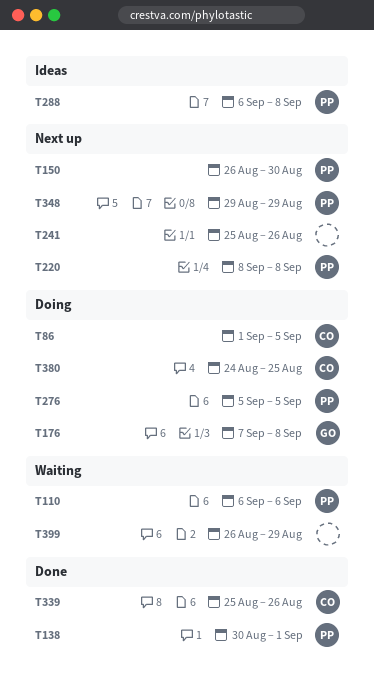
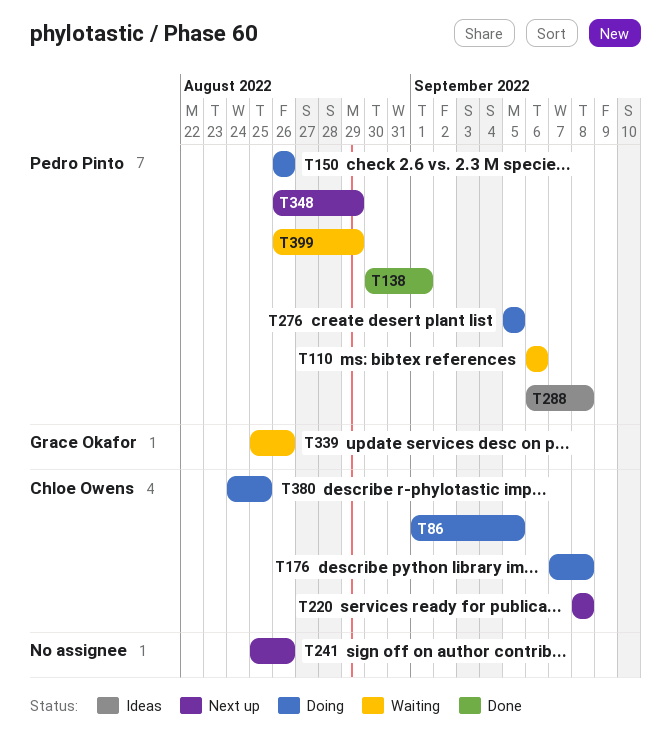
T150, status: Next up -> Doing
T150, due: Aug 30 -> Aug 26
T176, owner: Grace Okafor -> Chloe Owens
T220, owner: Pedro Pinto -> Chloe Owens
T339, status: Done -> Waiting
T339, owner: Chloe Owens -> Grace Okafor
T348, start: Aug 29 -> Aug 26
T399, owner: none -> Pedro Pinto

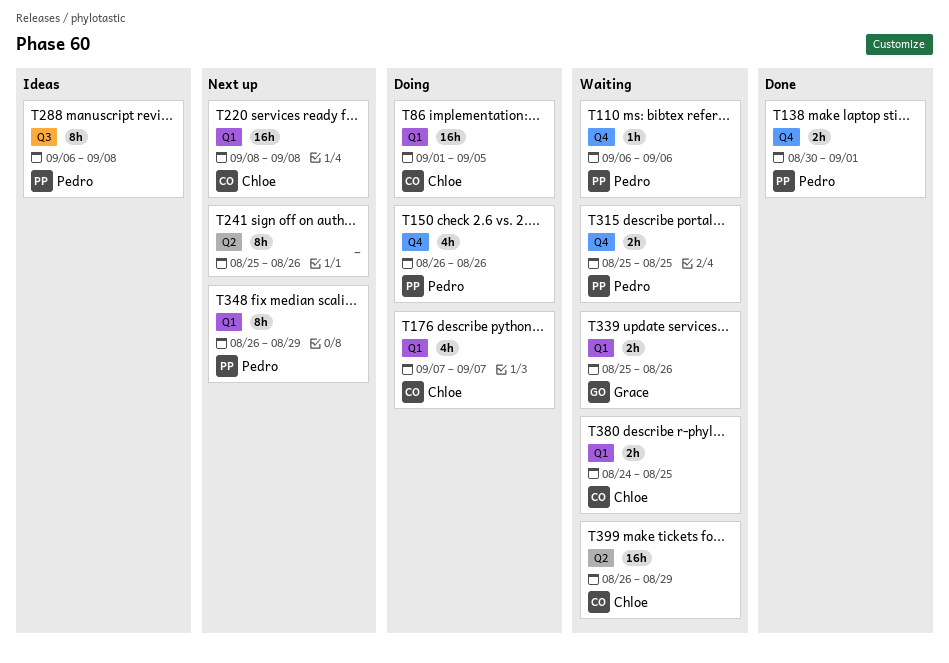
T176, due: Sep 8 -> Sep 7
T276: present -> none
T315: none -> present
T380, status: Doing -> Waiting
T399, owner: Pedro Pinto -> Chloe Owens

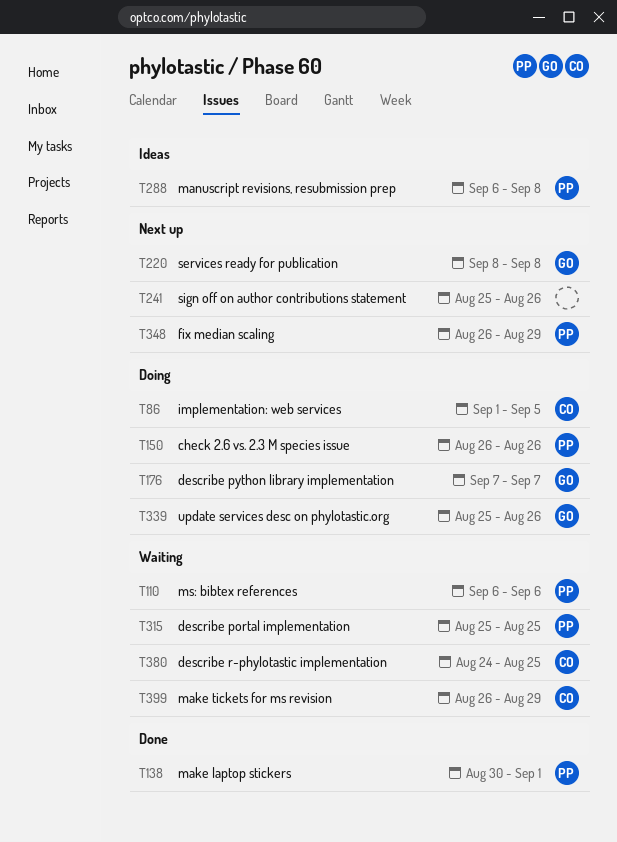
T176, owner: Chloe -> Grace
T220, owner: Chloe -> Grace
T339, status: Waiting -> Doing

